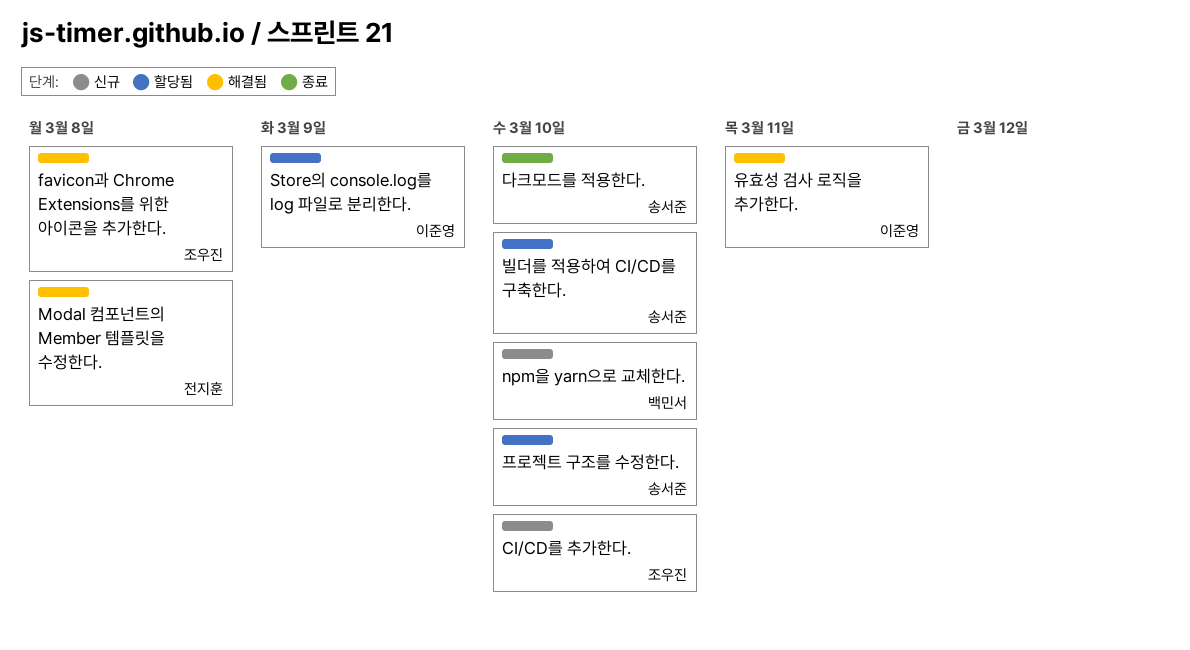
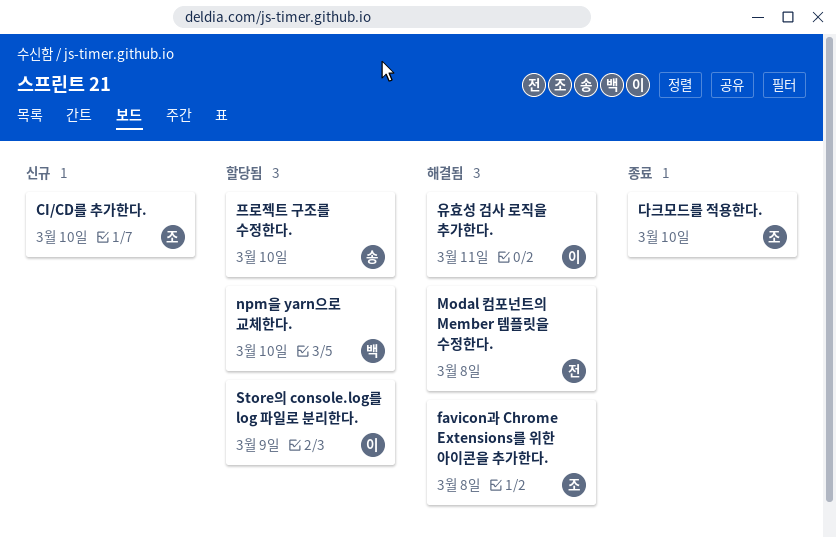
npm을 yarn으로 교체한다., status: 신규 -> 할당됨
다크모드를 적용한다., owner: 송서준 -> 조우진
빌더를 적용하여 CI/CD를 구축한다.: present -> none

